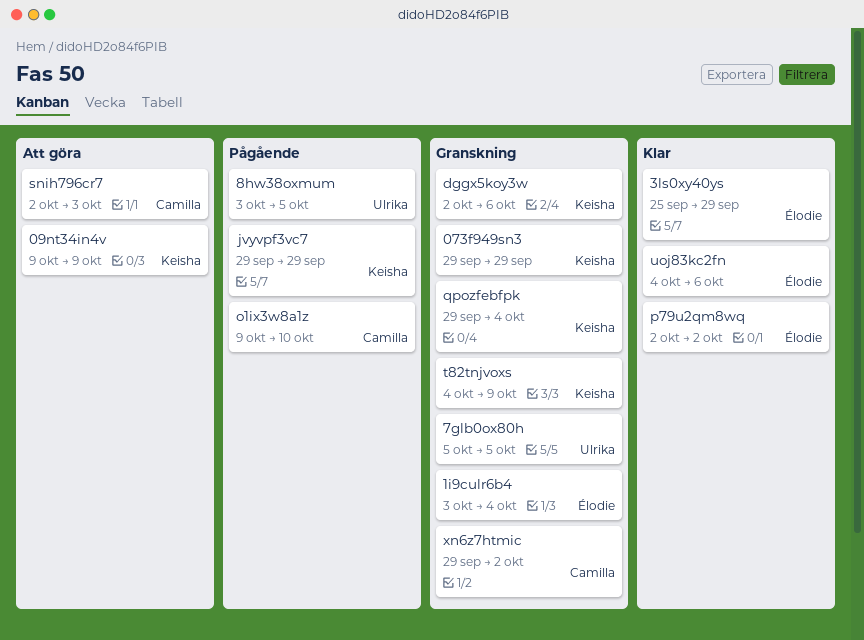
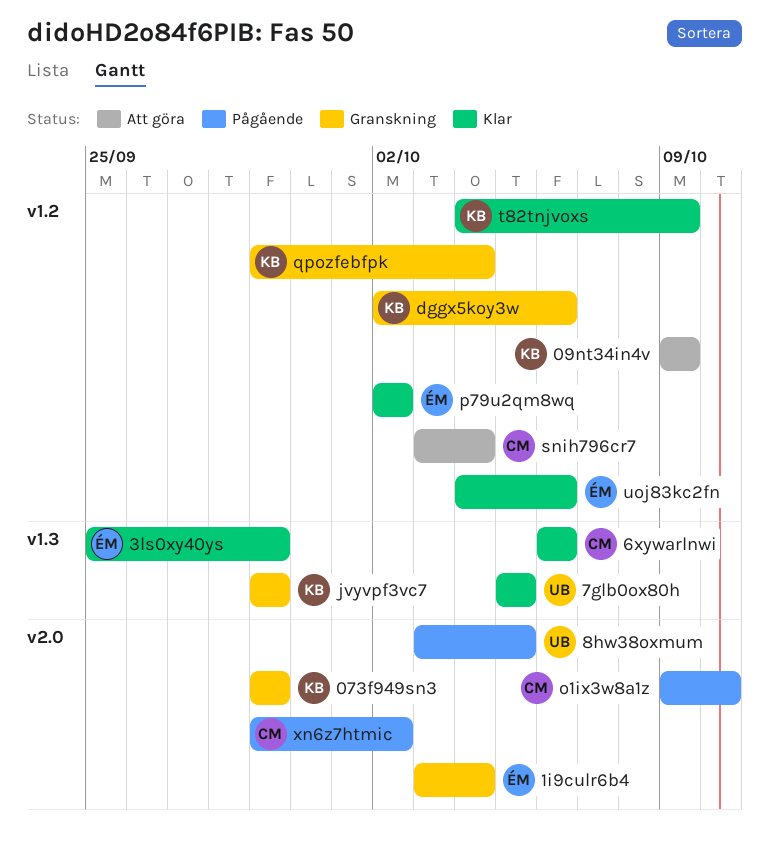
6xywarlnwi: none -> present
7glb0ox80h, status: Granskning -> Klar
jvyvpf3vc7, status: Pågående -> Granskning
snih796cr7, start: Oct 2 -> Oct 3
snih796cr7, due: Oct 3 -> Oct 4
t82tnjvoxs, status: Granskning -> Klar
xn6z7htmic, status: Granskning -> Pågående

